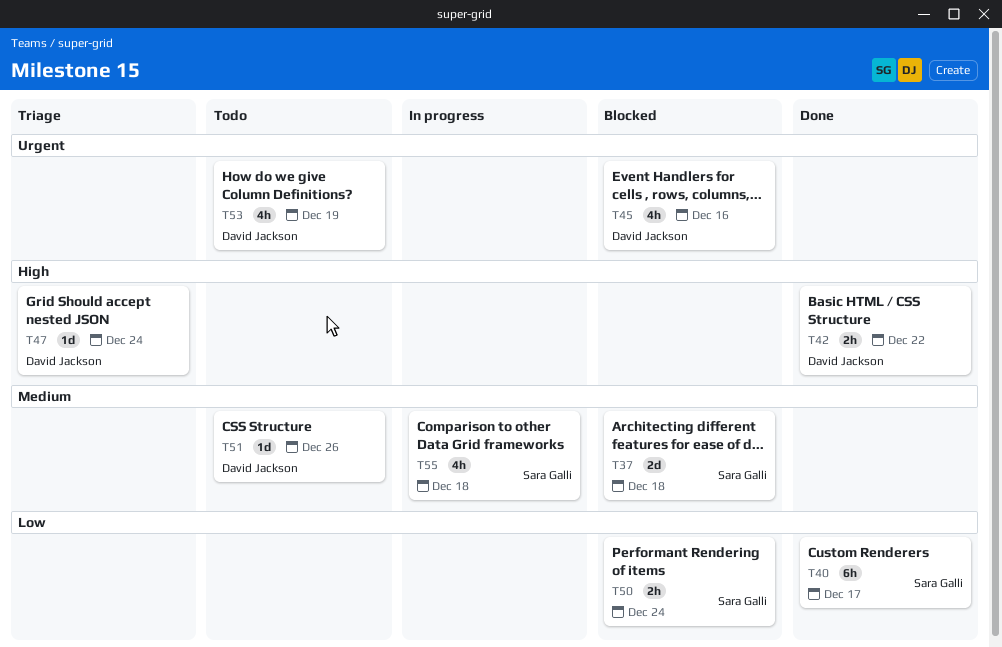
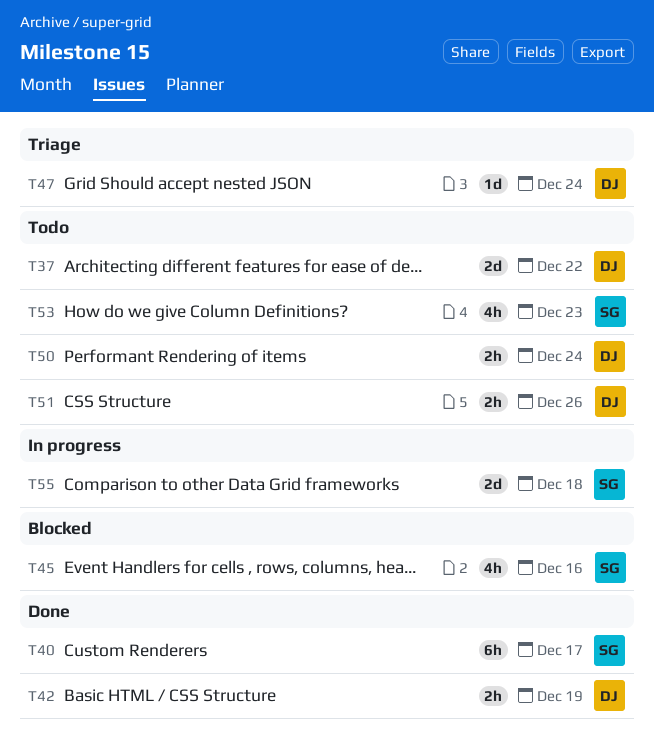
T37, status: Blocked -> Todo
T37, owner: Sara Galli -> David Jackson
T37, due: Dec 18 -> Dec 22
T42, due: Dec 22 -> Dec 19
T45, owner: David Jackson -> Sara Galli
T50, status: Blocked -> Todo
T50, owner: Sara Galli -> David Jackson
T51, estimate: 1d -> 2h
T53, owner: David Jackson -> Sara Galli
T53, due: Dec 19 -> Dec 23
T55, estimate: 4h -> 2d

